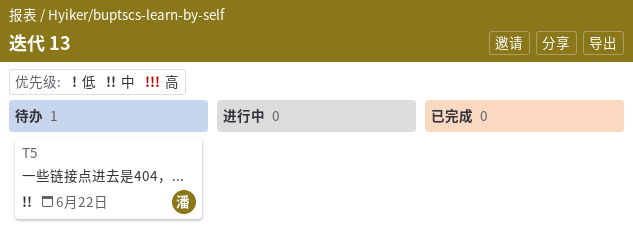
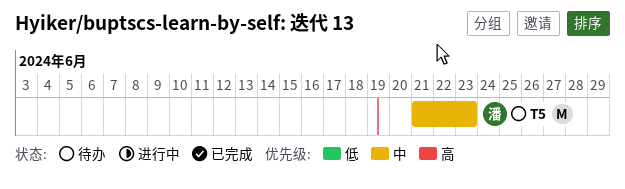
T5, due: Jun 22 -> Jun 23

